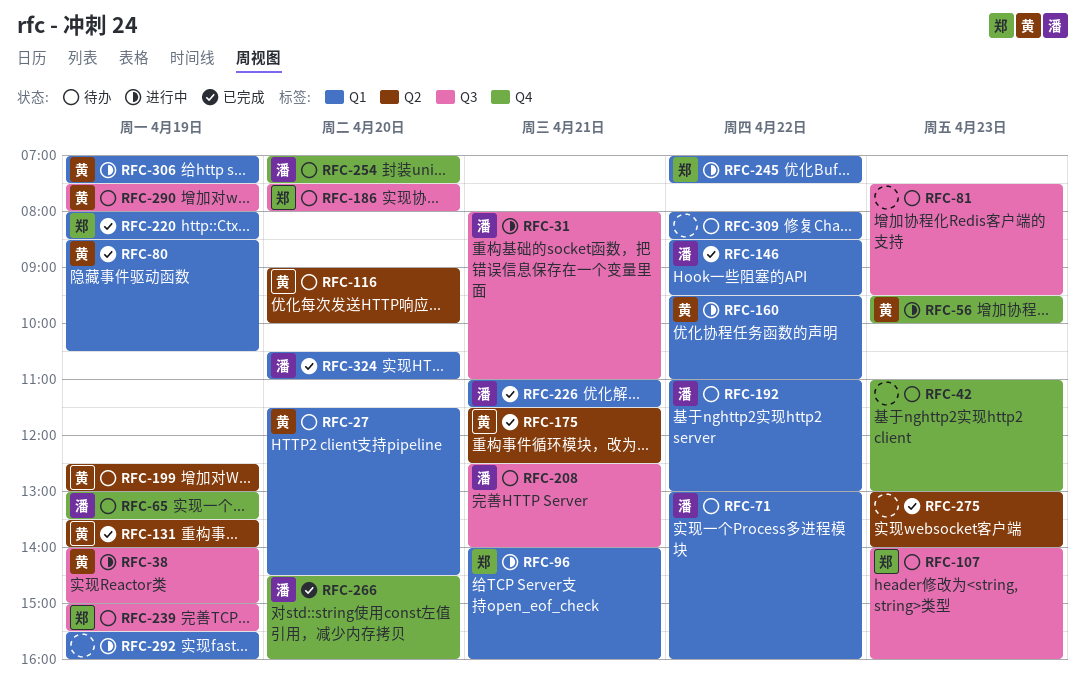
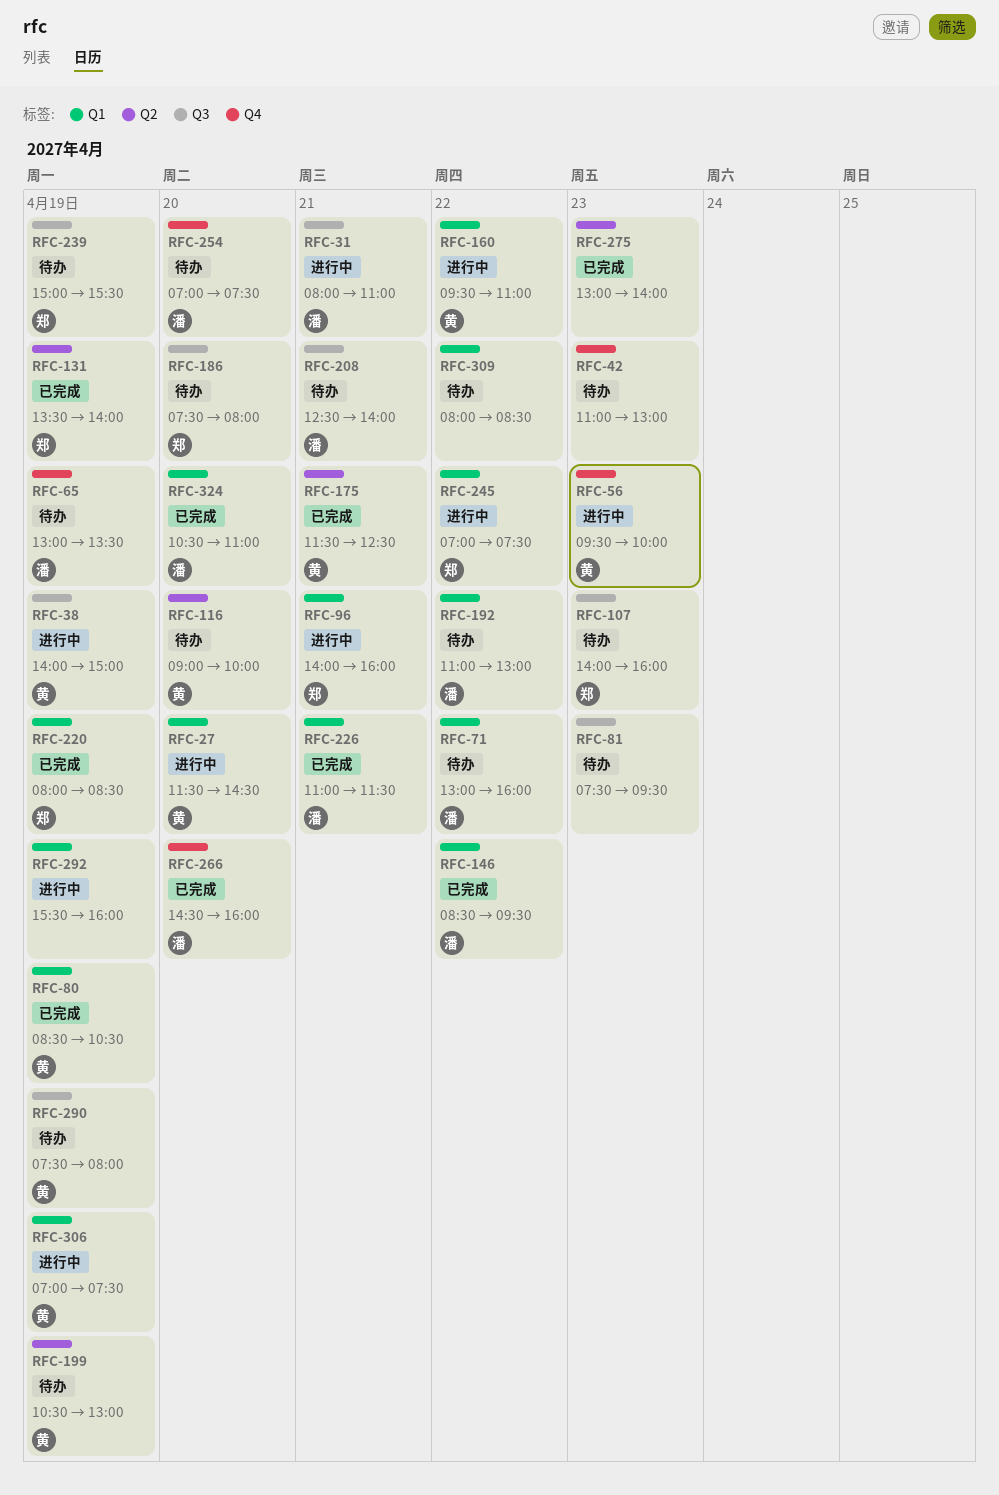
RFC-27, status: 待办 -> 进行中
RFC-131, owner: 黄 -> 郑
RFC-199, begins: 12:30 -> 10:30

